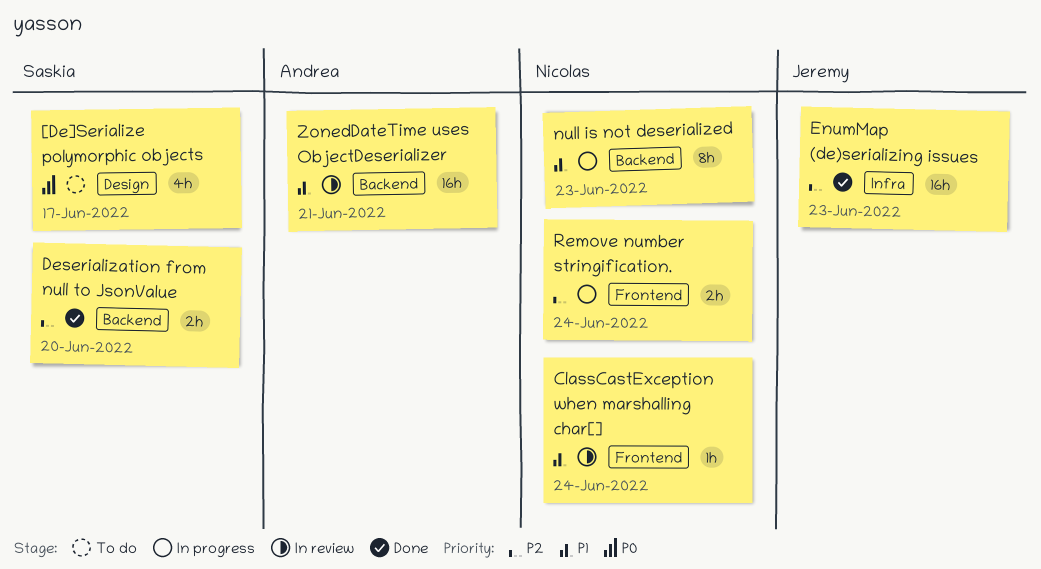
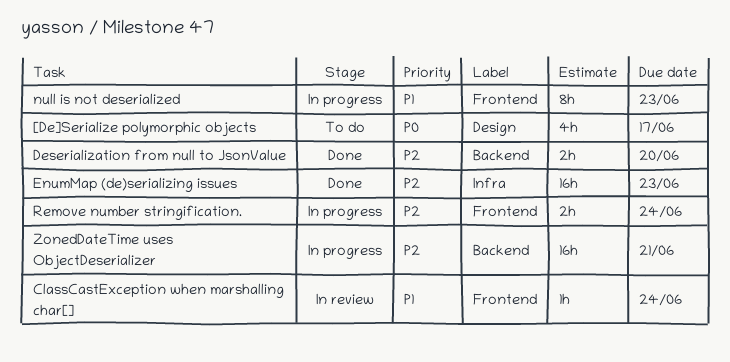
null is not deserialized, label: Backend -> Frontend
ZonedDateTime uses ObjectDeserializer, status: In review -> In progress
ZonedDateTime uses ObjectDeserializer, priority: P1 -> P2

